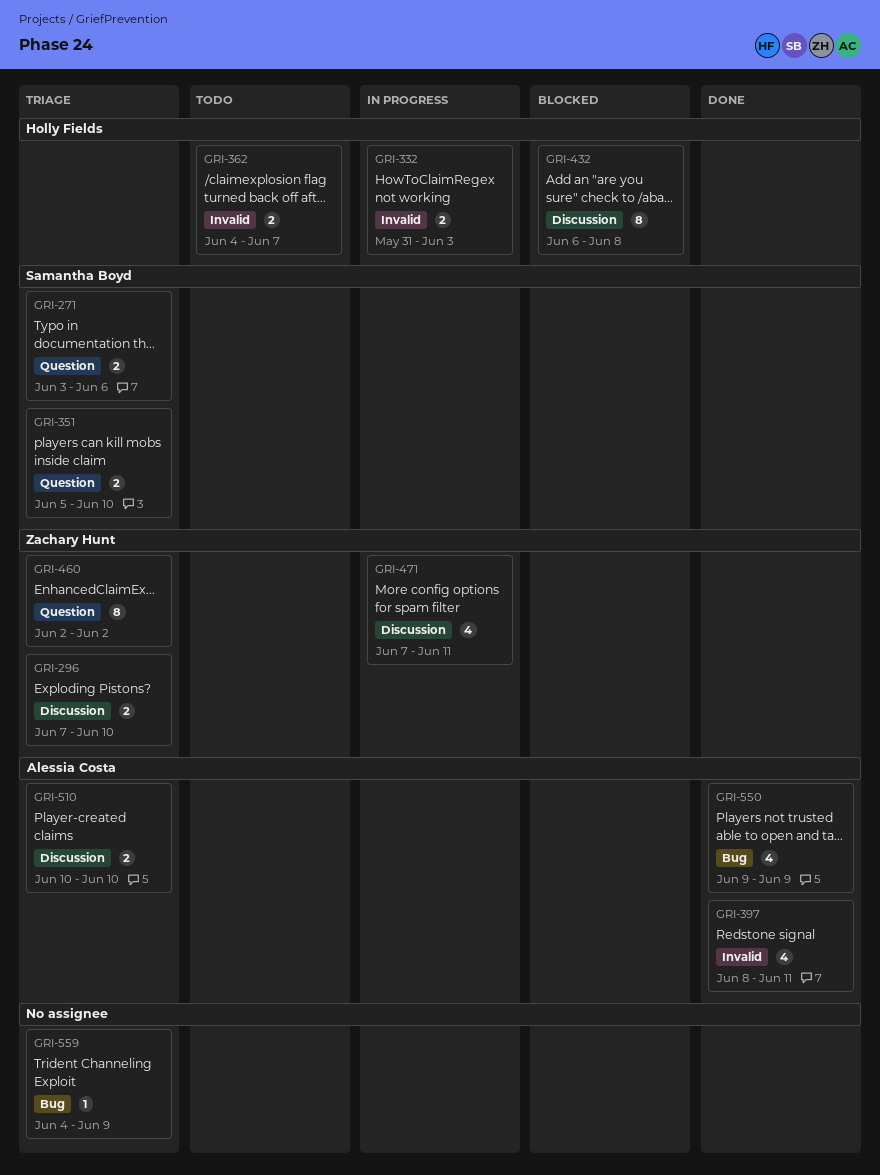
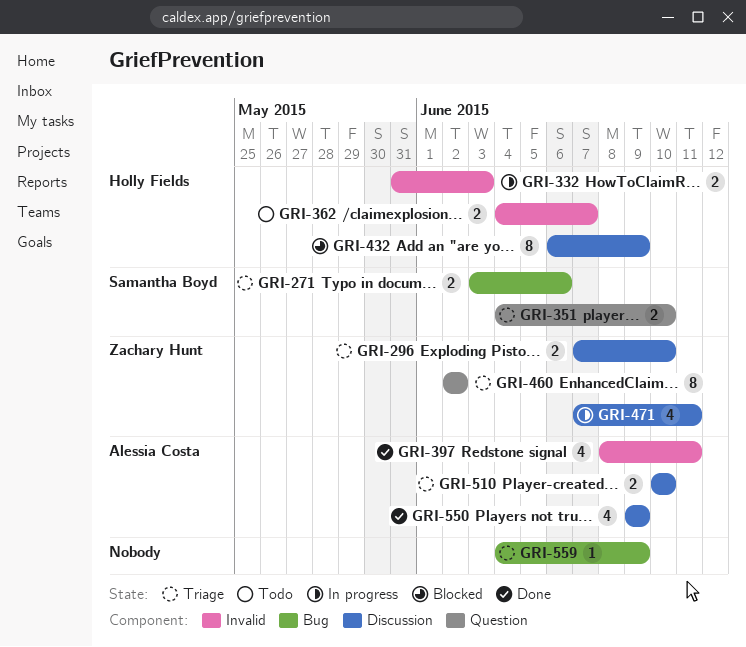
GRI-271, label: Question -> Bug
GRI-351, start: Jun 5 -> Jun 4
GRI-432, due: Jun 8 -> Jun 9
GRI-550, label: Bug -> Discussion

